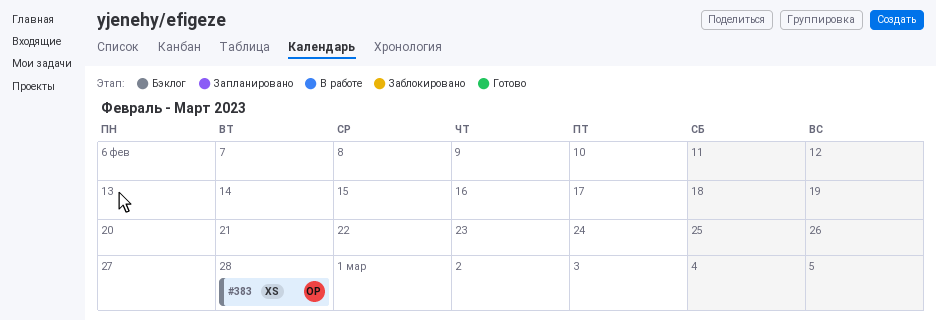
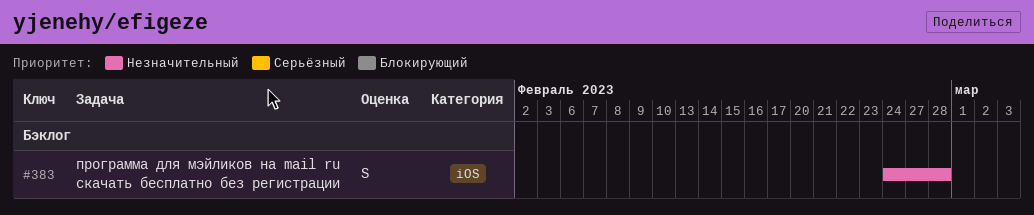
#383, estimate: XS -> S

